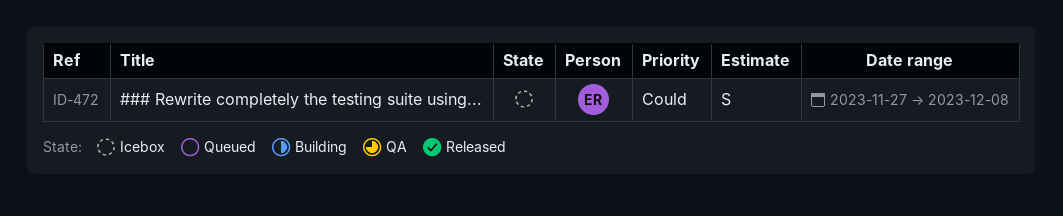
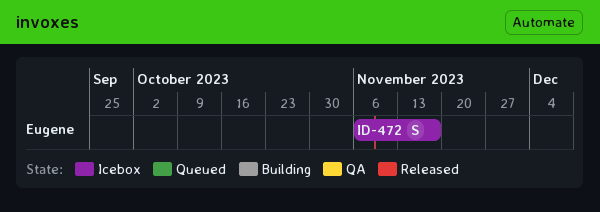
ID-472, start: Nov 27 -> Nov 6
ID-472, due: Dec 8 -> Nov 17

